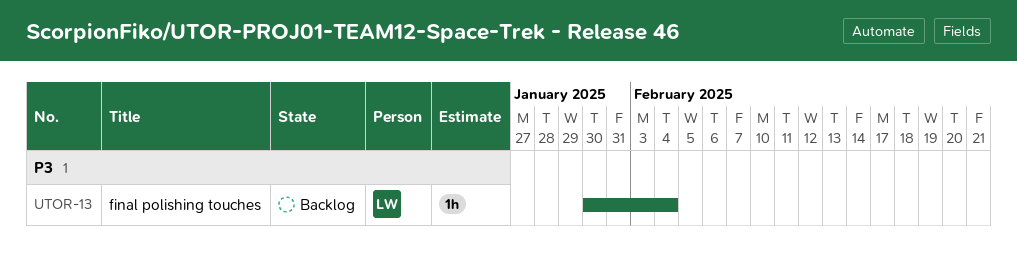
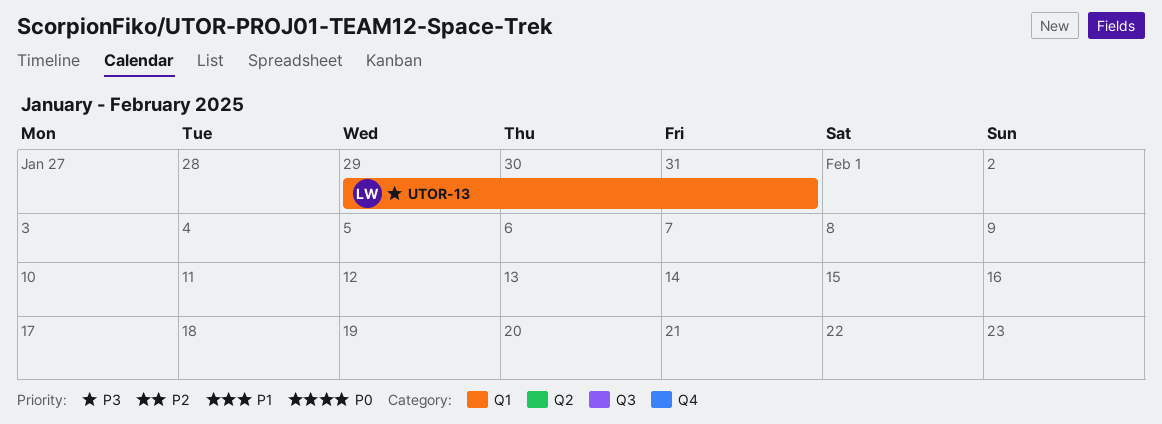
UTOR-13, start: Jan 30 -> Jan 29
UTOR-13, due: Feb 4 -> Jan 31

